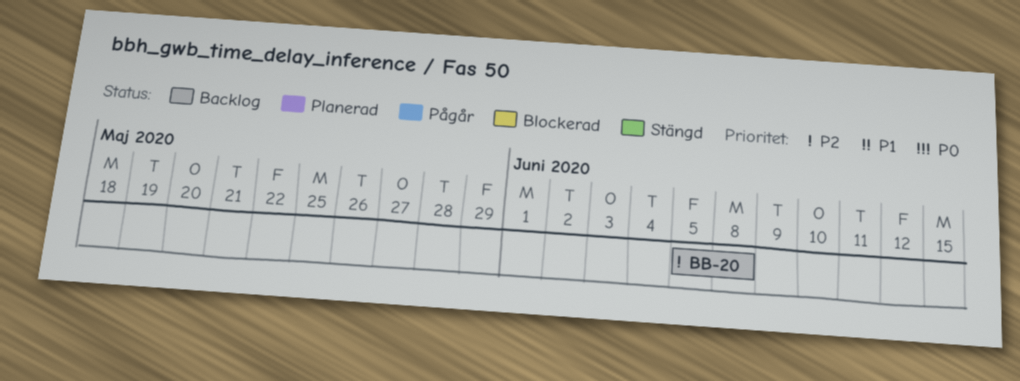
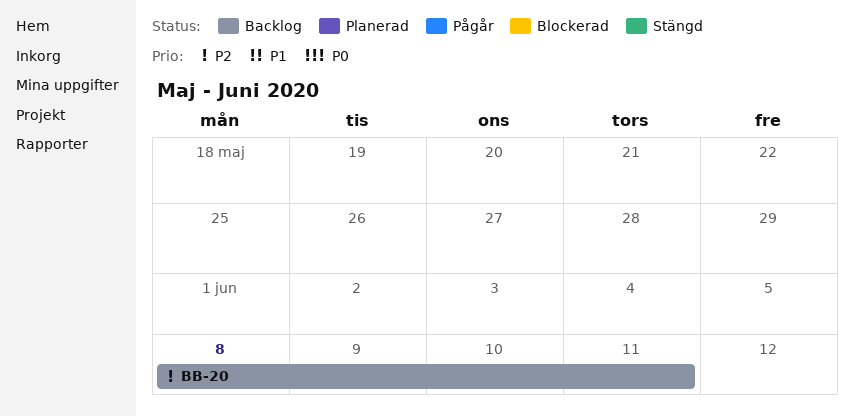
BB-20, start: Jun 5 -> Jun 8
BB-20, due: Jun 8 -> Jun 11

